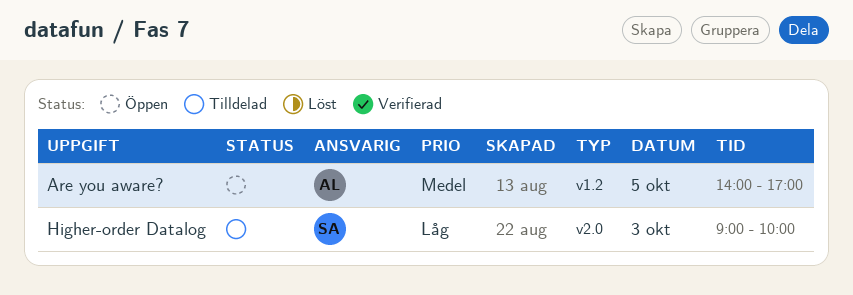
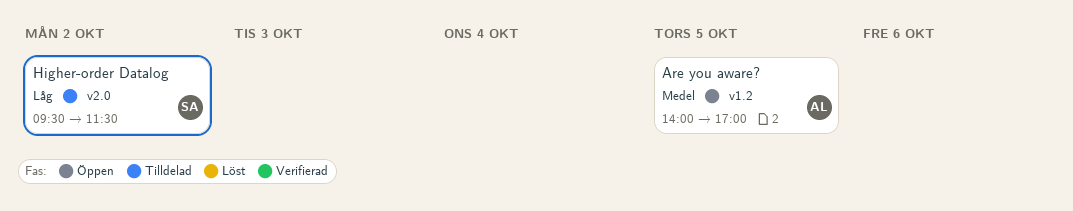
Higher-order Datalog, day: Oct 3 -> Oct 2
Higher-order Datalog, begins: 09:00 -> 09:30
Higher-order Datalog, ends: 10:00 -> 11:30

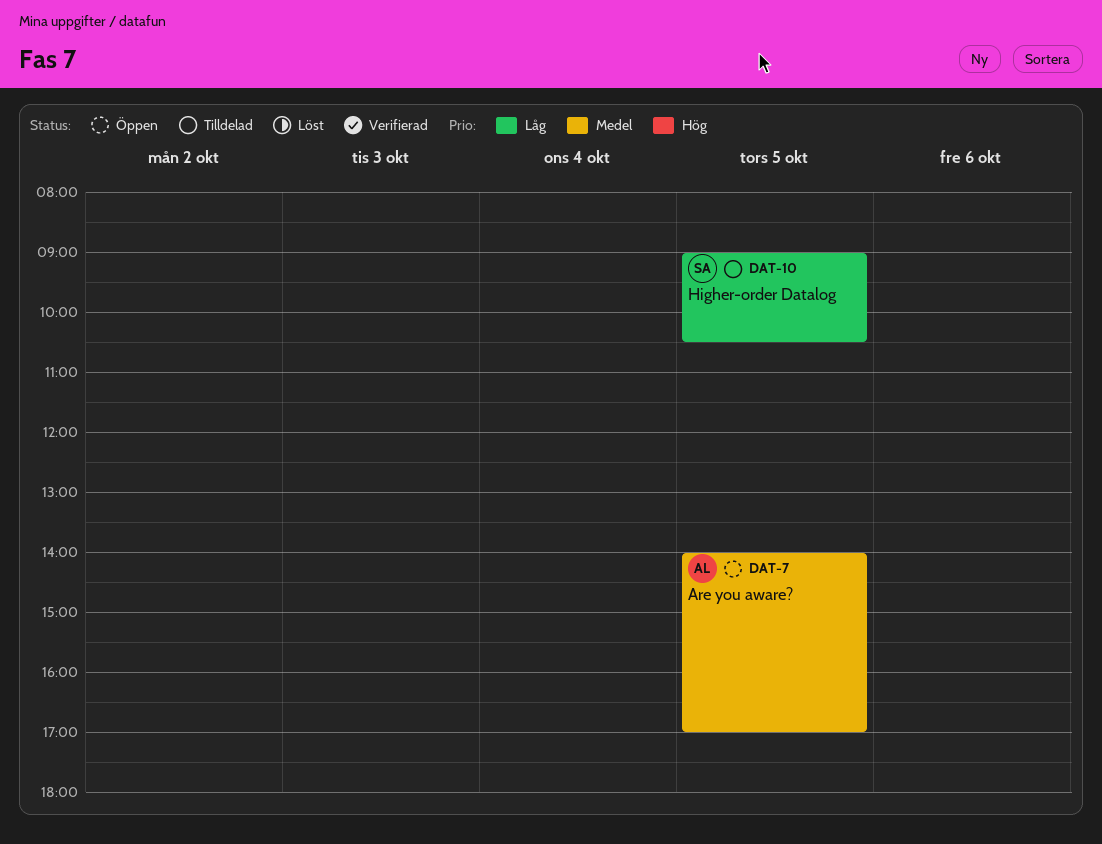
Higher-order Datalog, day: Oct 2 -> Oct 5
Higher-order Datalog, begins: 09:30 -> 09:00
Higher-order Datalog, ends: 11:30 -> 10:30

